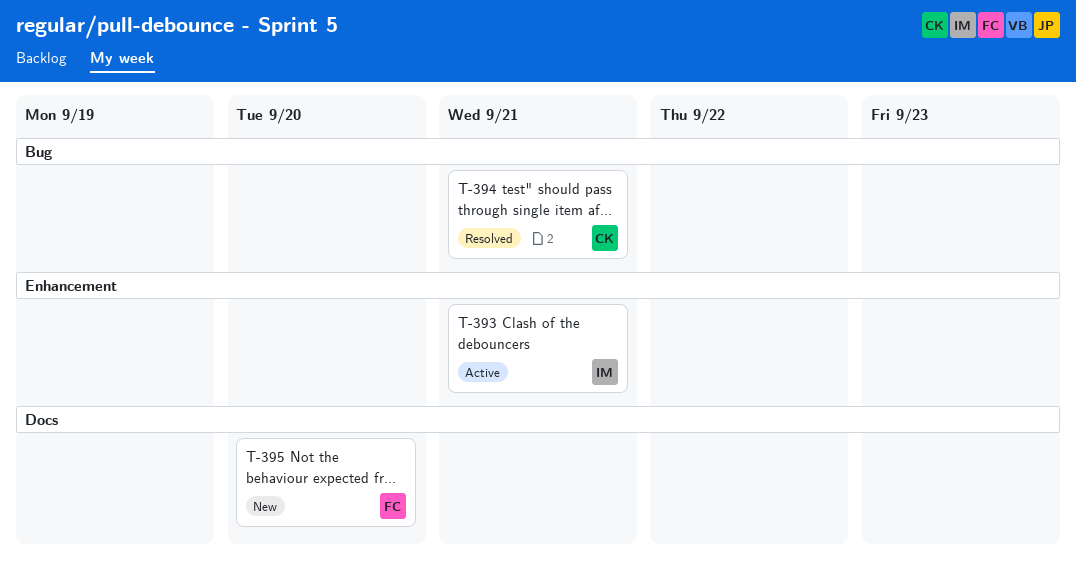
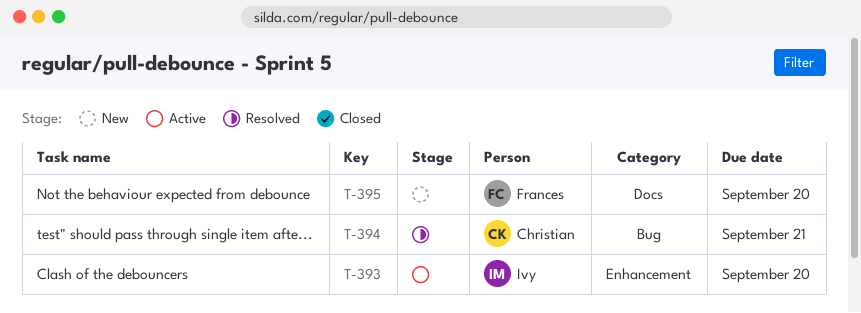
T-393, due: Sep 21 -> Sep 20

